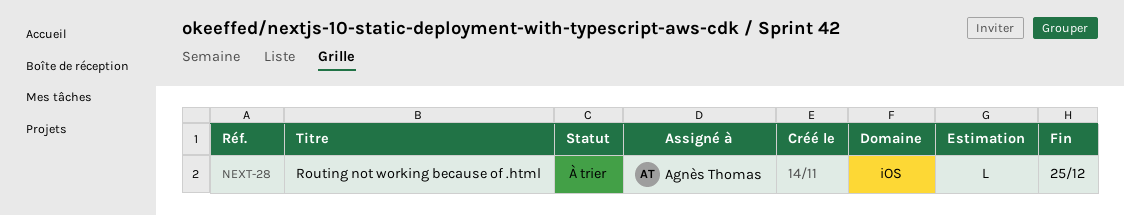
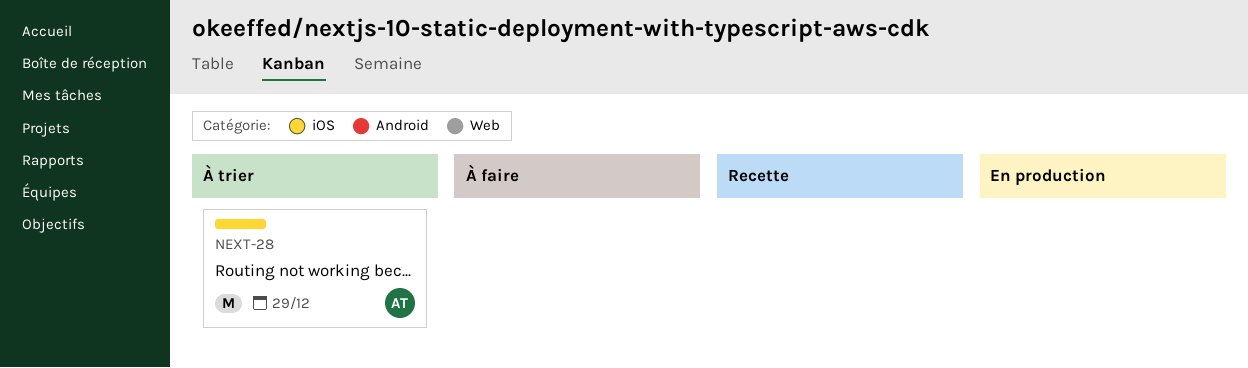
NEXT-28, estimate: L -> M
NEXT-28, due: Dec 25 -> Dec 29

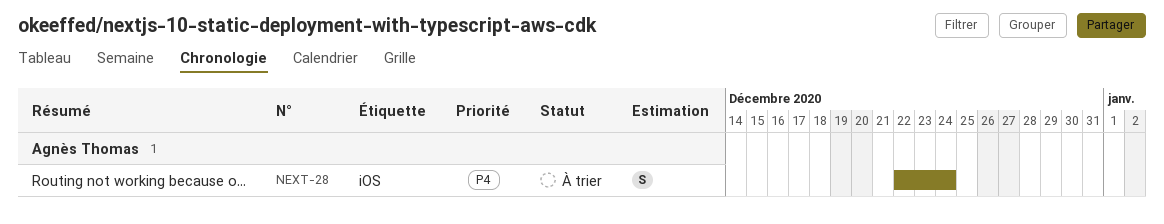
NEXT-28, estimate: M -> S
NEXT-28, due: Dec 29 -> Dec 24

